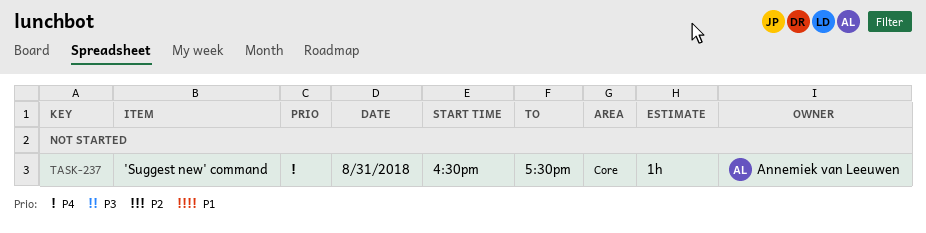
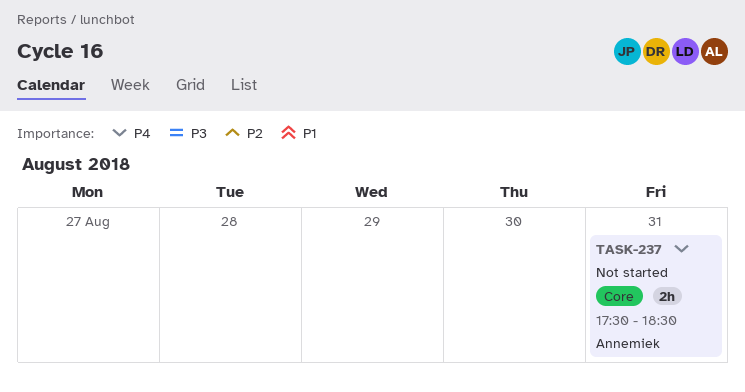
TASK-237, estimate: 1h -> 2h
TASK-237, begins: 16:30 -> 17:30
TASK-237, ends: 17:30 -> 18:30

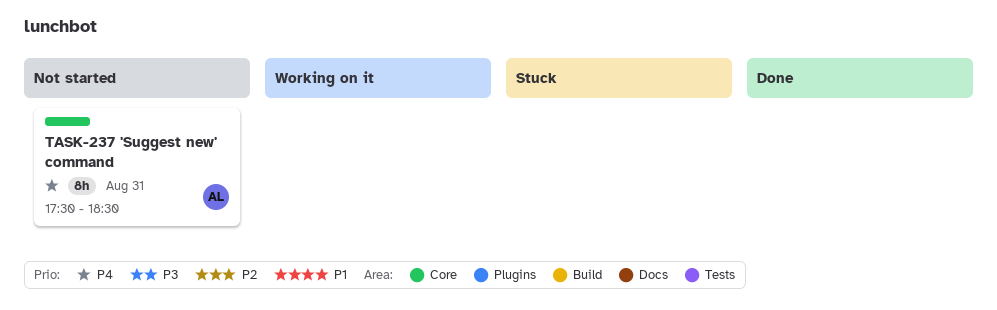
TASK-237, estimate: 2h -> 8h

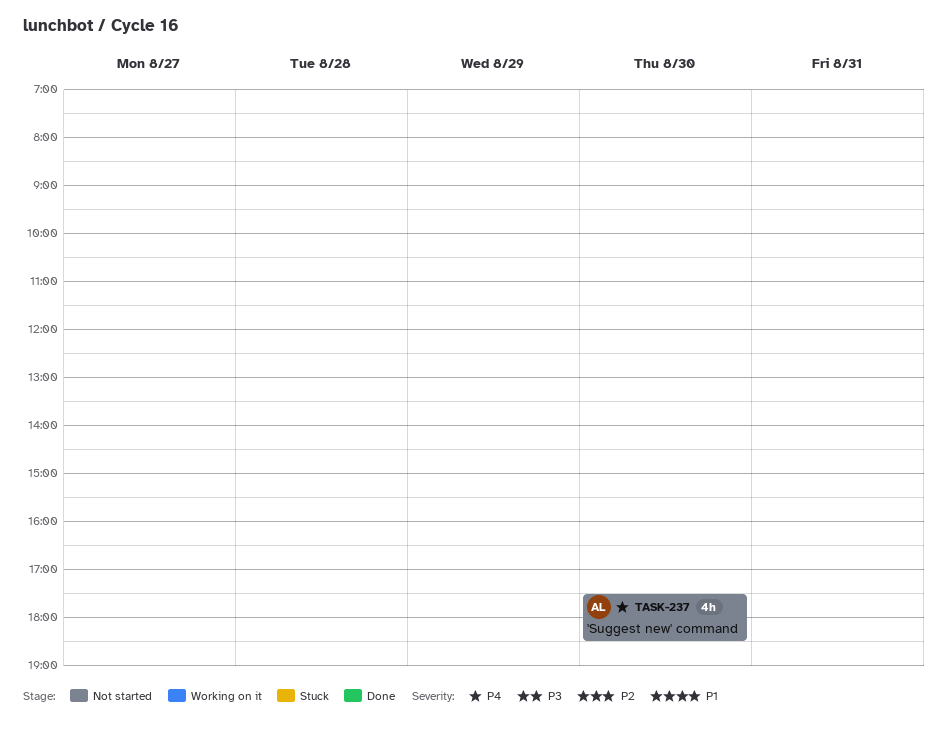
TASK-237, estimate: 8h -> 4h
TASK-237, day: Aug 31 -> Aug 30

